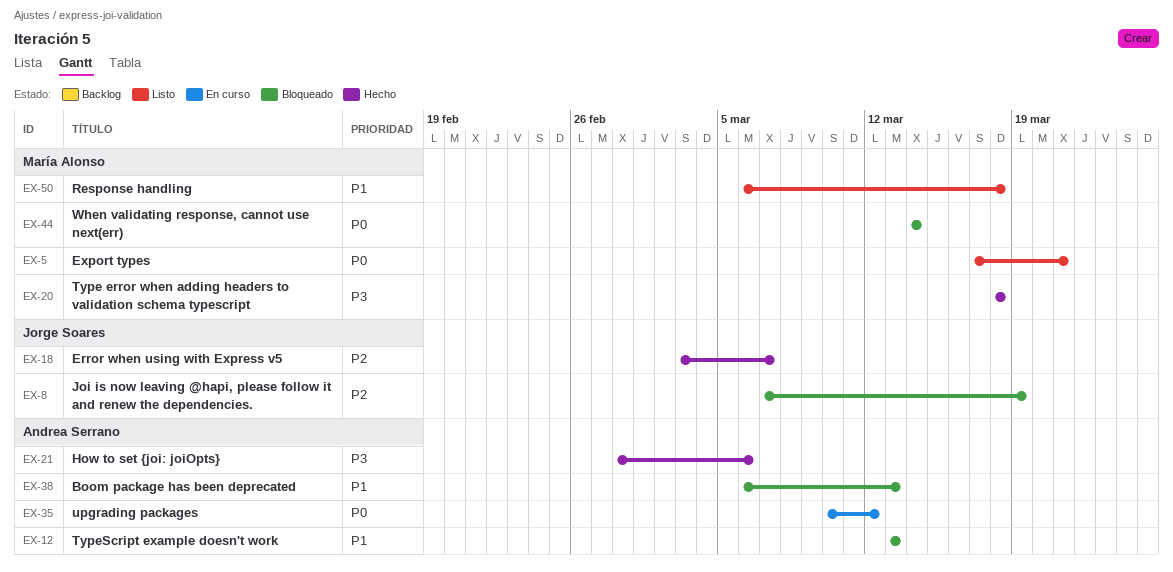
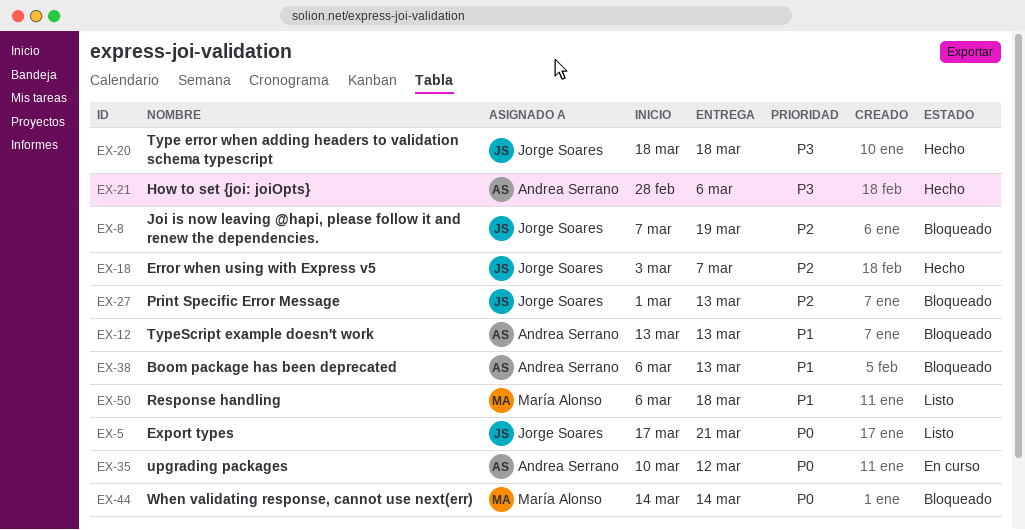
EX-5, owner: María Alonso -> Jorge Soares
EX-20, owner: María Alonso -> Jorge Soares
EX-27: none -> present

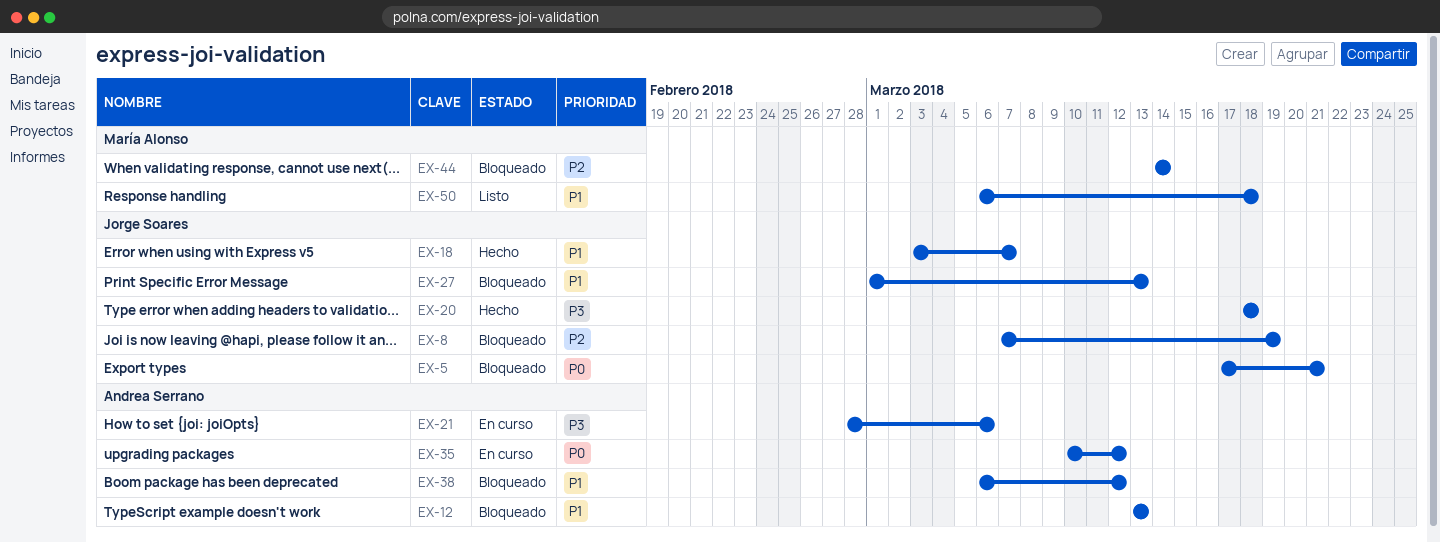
EX-5, status: Listo -> Bloqueado
EX-18, priority: P2 -> P1
EX-21, status: Hecho -> En curso
EX-27, priority: P2 -> P1
EX-38, due: Mar 13 -> Mar 12
EX-44, priority: P0 -> P2

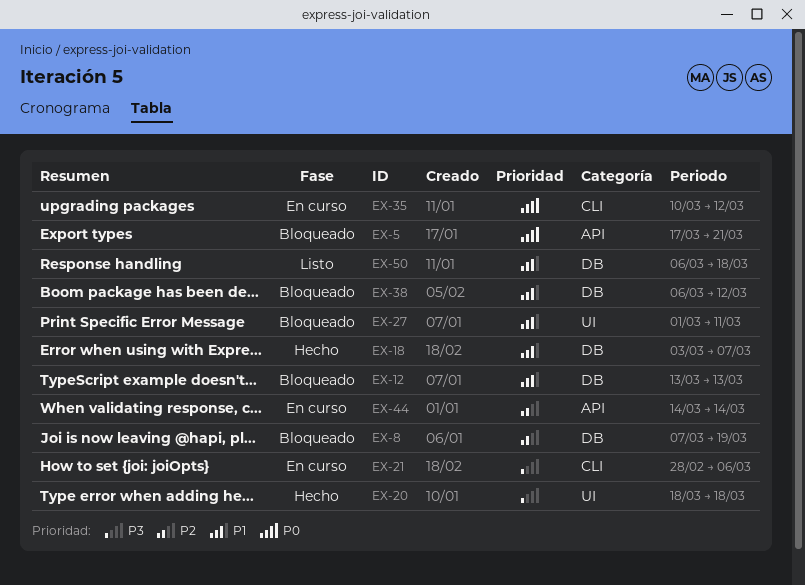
EX-27, due: Mar 13 -> Mar 11
EX-44, status: Bloqueado -> En curso

